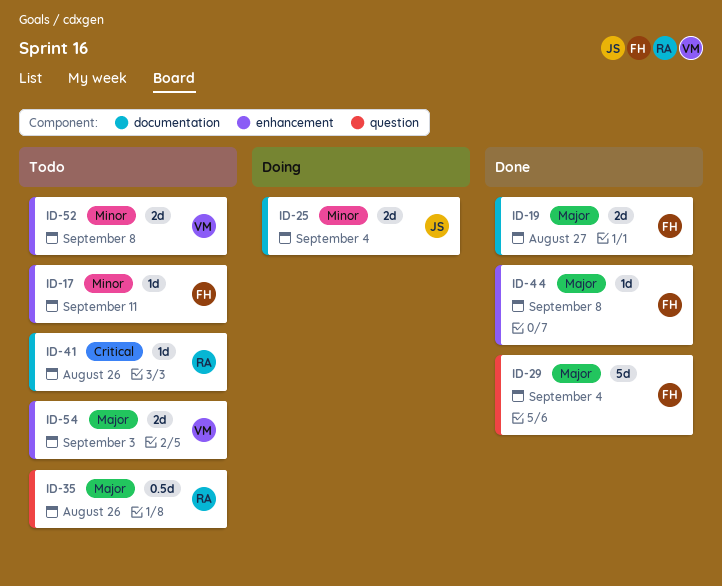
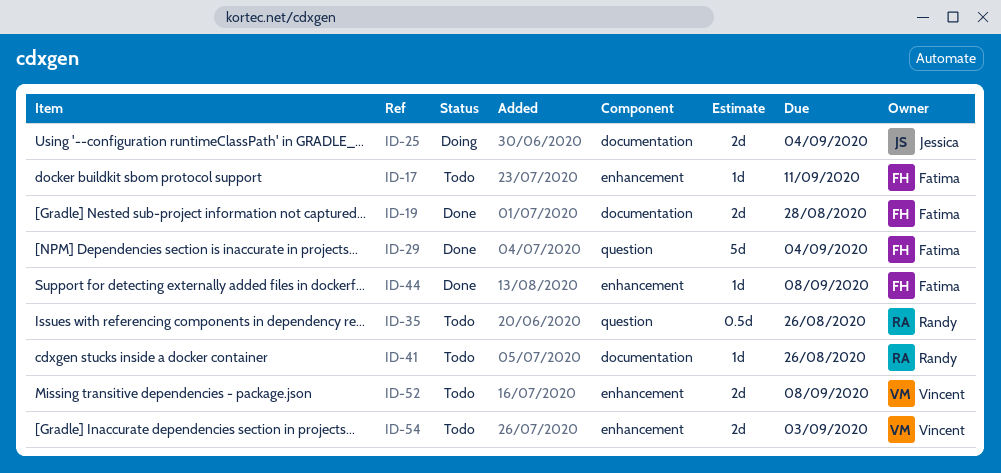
ID-19, due: Aug 27 -> Aug 28

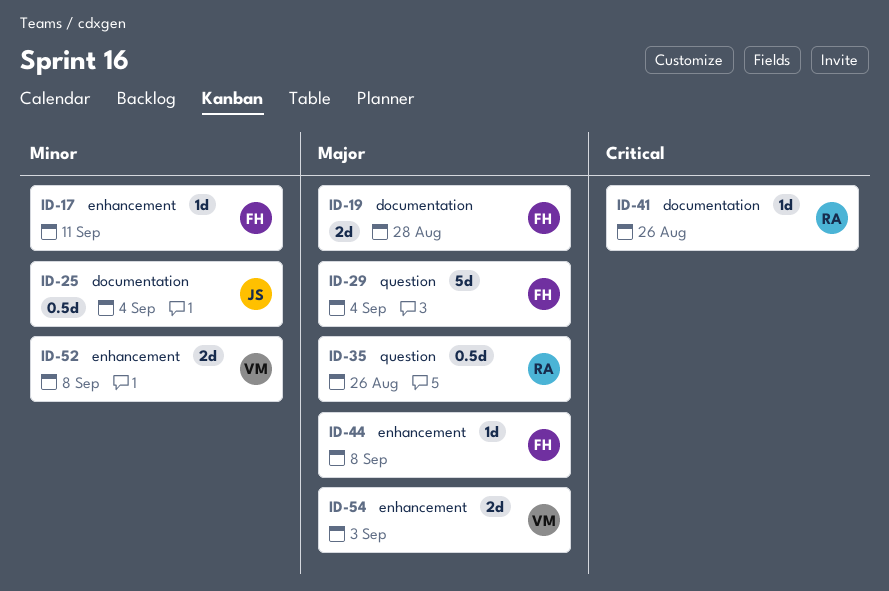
ID-25, estimate: 2d -> 0.5d

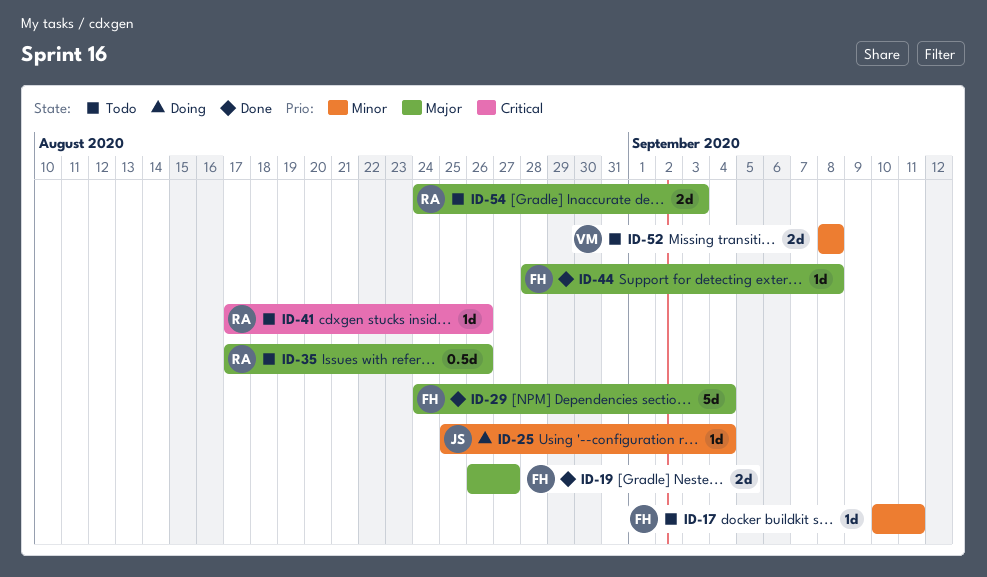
ID-19, due: Aug 28 -> Aug 27
ID-25, estimate: 0.5d -> 1d
ID-54, owner: VM -> RA

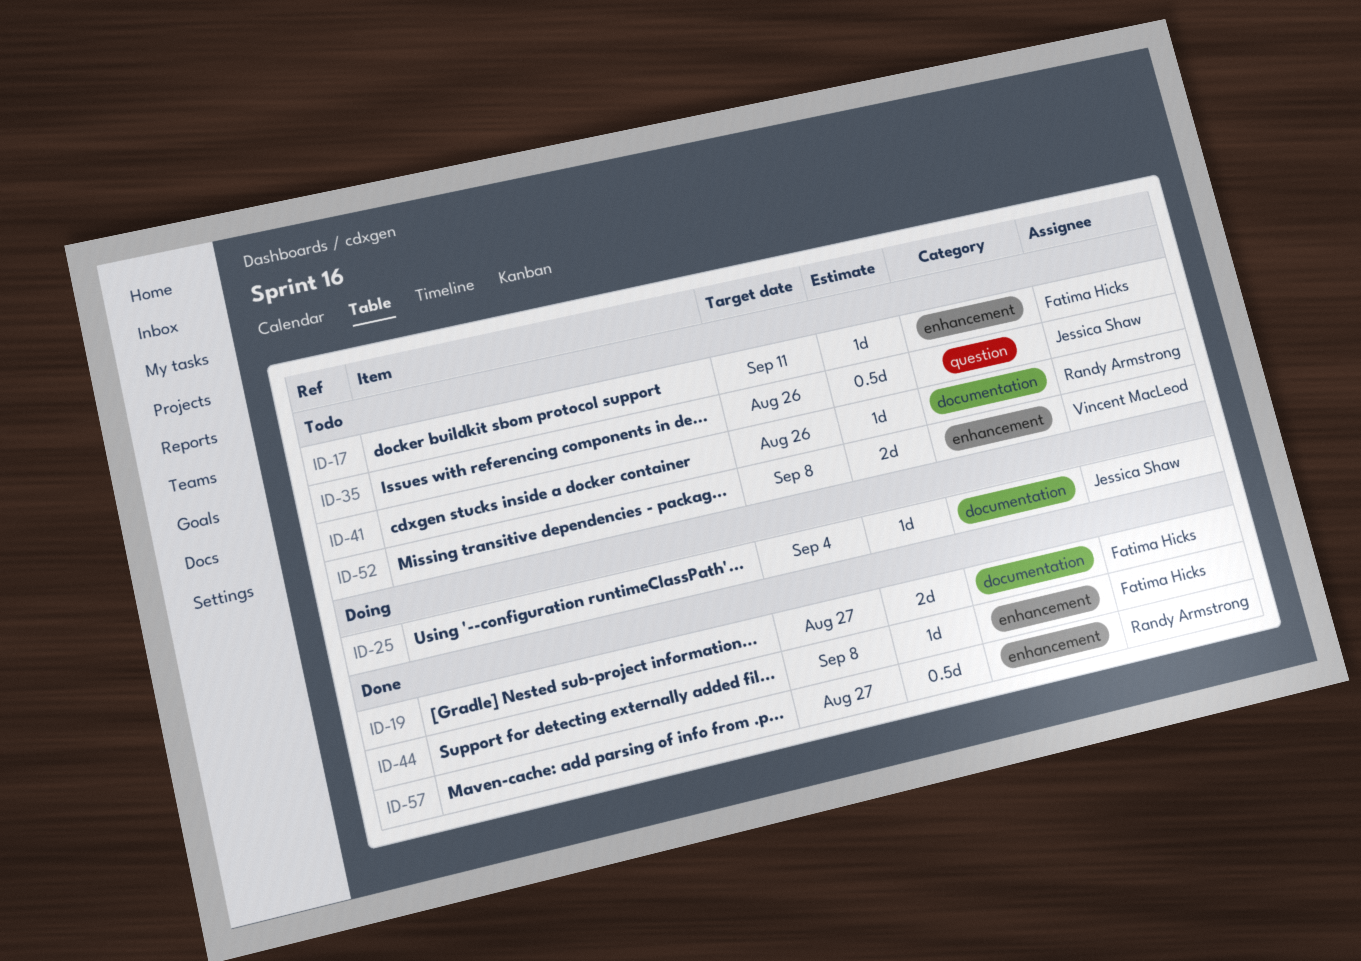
ID-29: present -> none
ID-35, owner: Randy Armstrong -> Jessica Shaw
ID-54: present -> none
ID-57: none -> present

